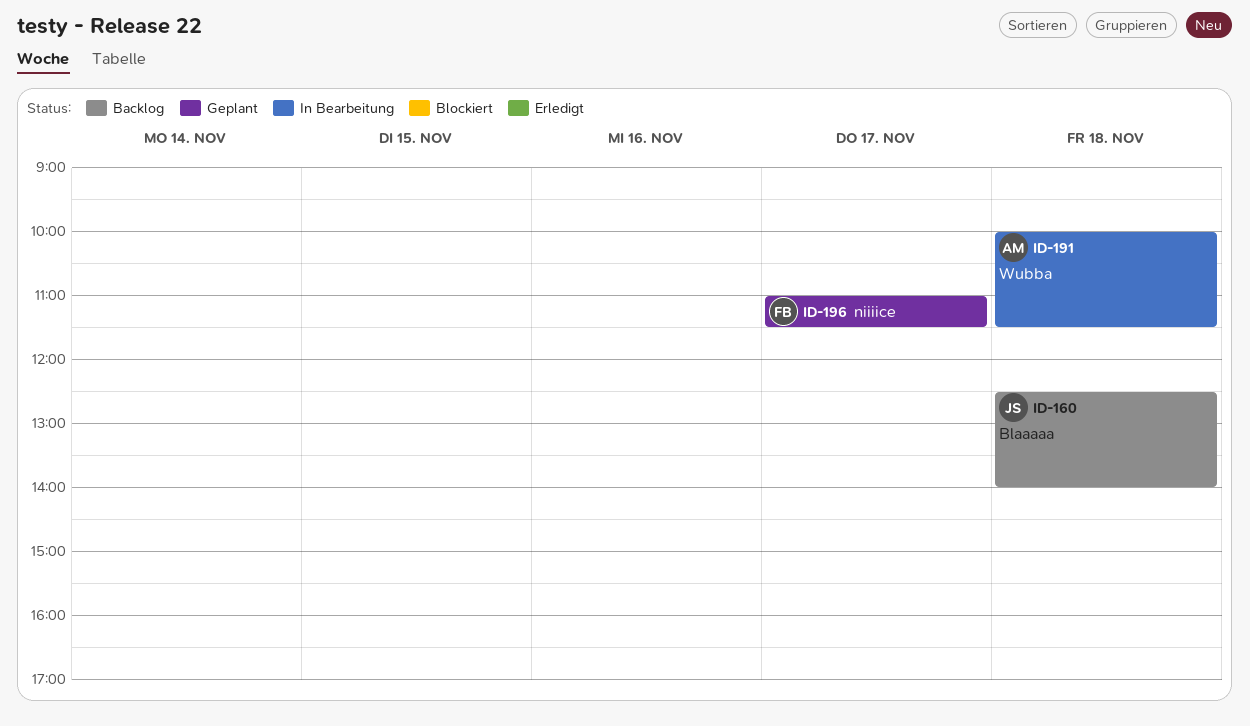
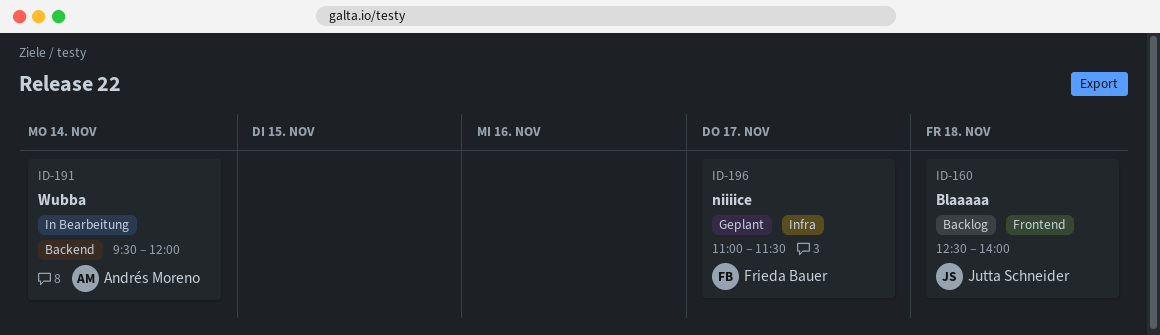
ID-191, day: Nov 18 -> Nov 14
ID-191, begins: 10:00 -> 09:30
ID-191, ends: 11:30 -> 12:00

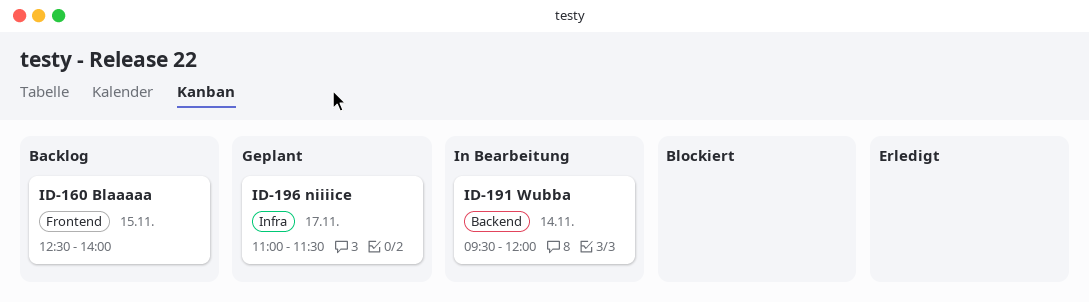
ID-160, day: Nov 18 -> Nov 15

